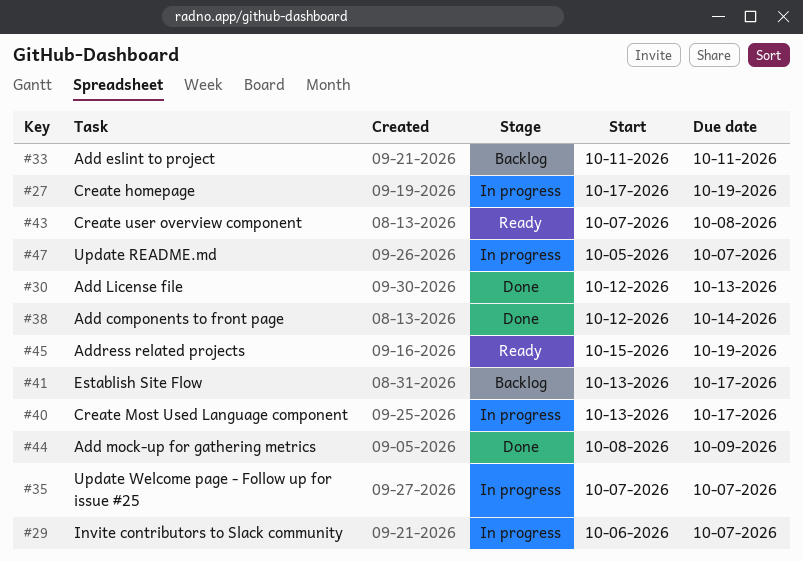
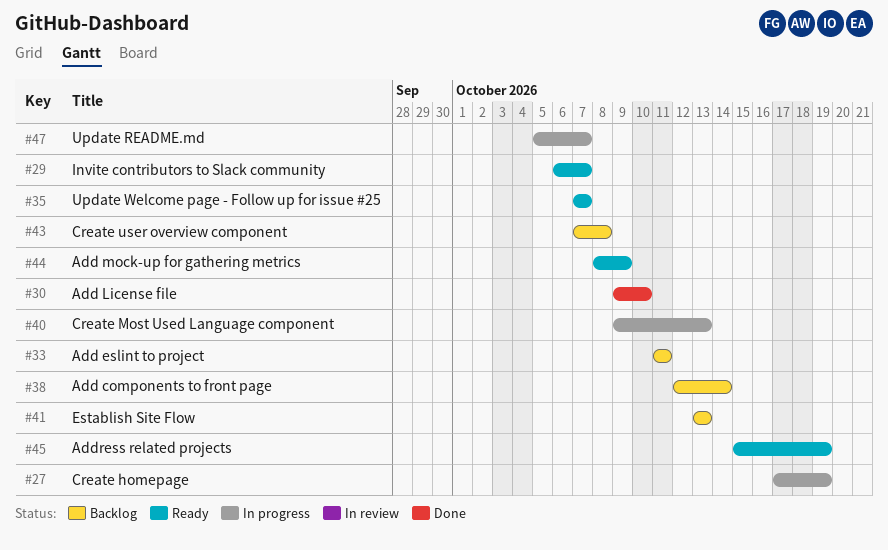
#29, status: In progress -> Ready
#30, start: Oct 12 -> Oct 9
#30, due: Oct 13 -> Oct 10
#35, status: In progress -> Ready
#38, status: Done -> Backlog
#40, start: Oct 13 -> Oct 9
#40, due: Oct 17 -> Oct 13
#41, due: Oct 17 -> Oct 13
#43, status: Ready -> Backlog
#44, status: Done -> Ready

